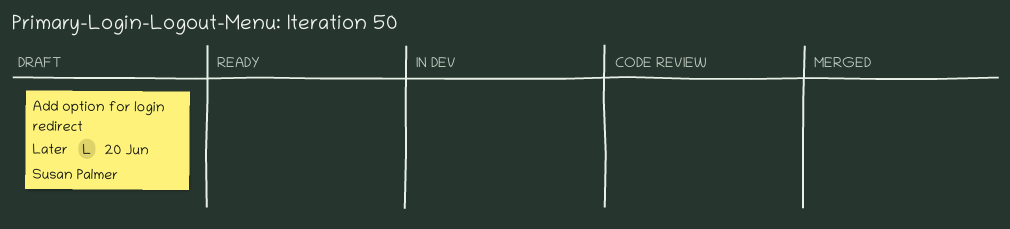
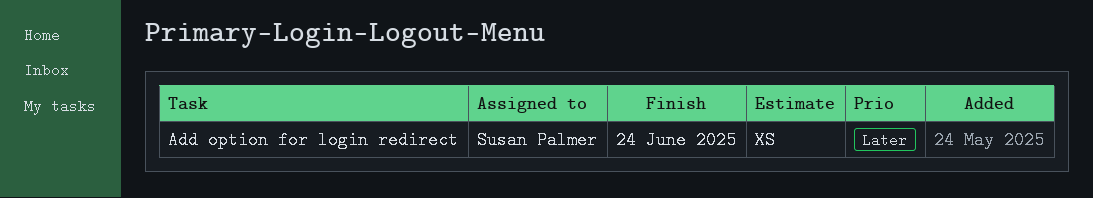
Add option for login redirect, estimate: L -> XS
Add option for login redirect, due: Jun 20 -> Jun 24

